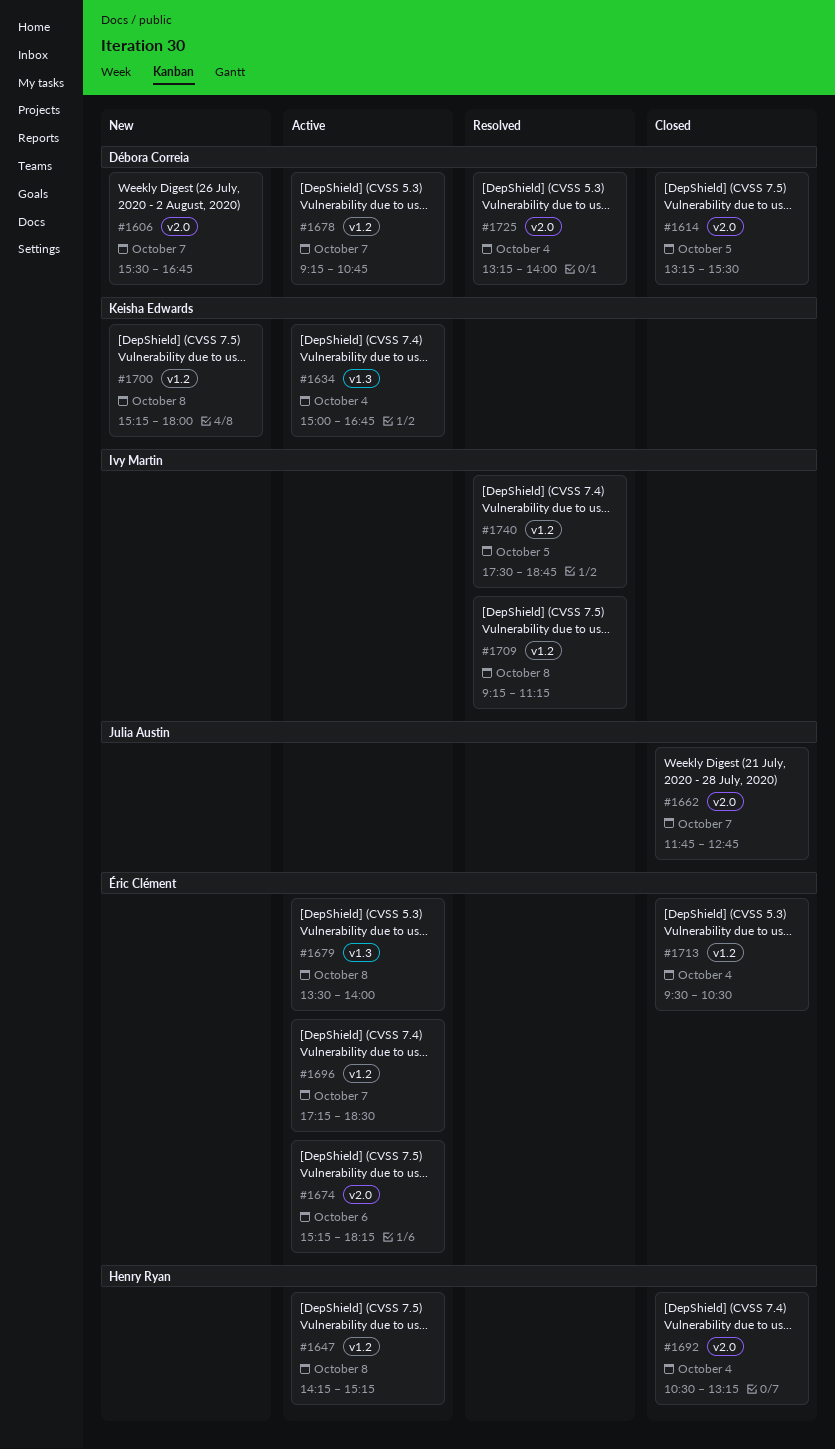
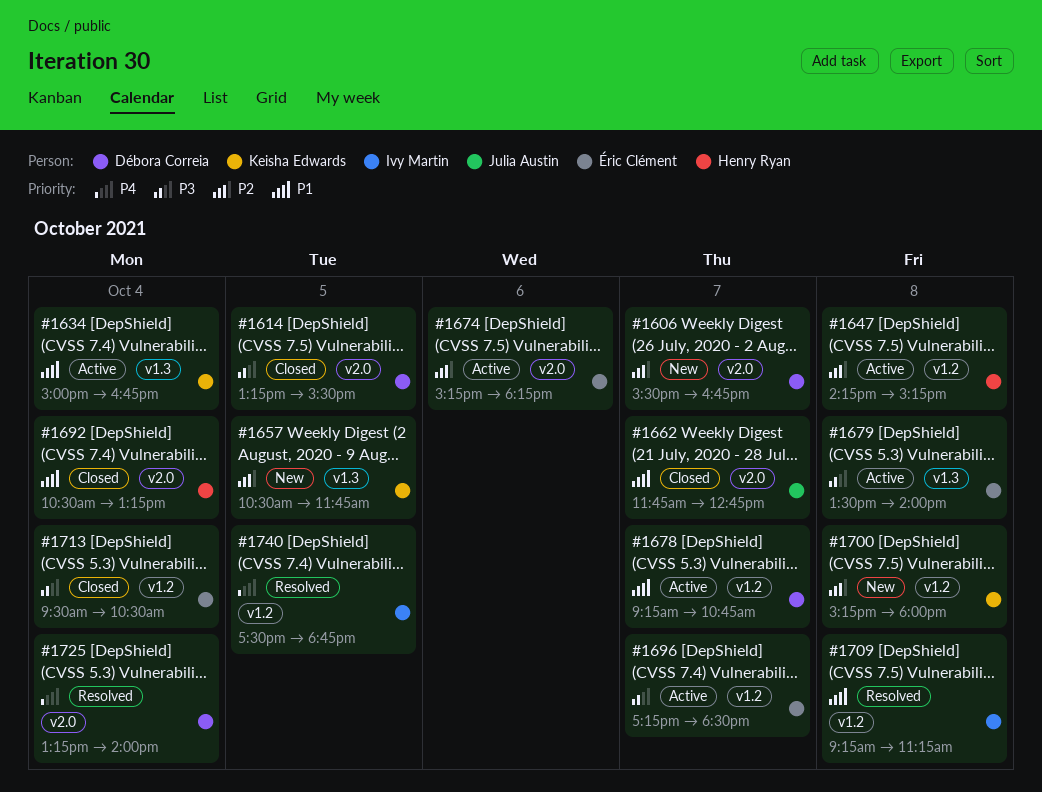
#1657: none -> present

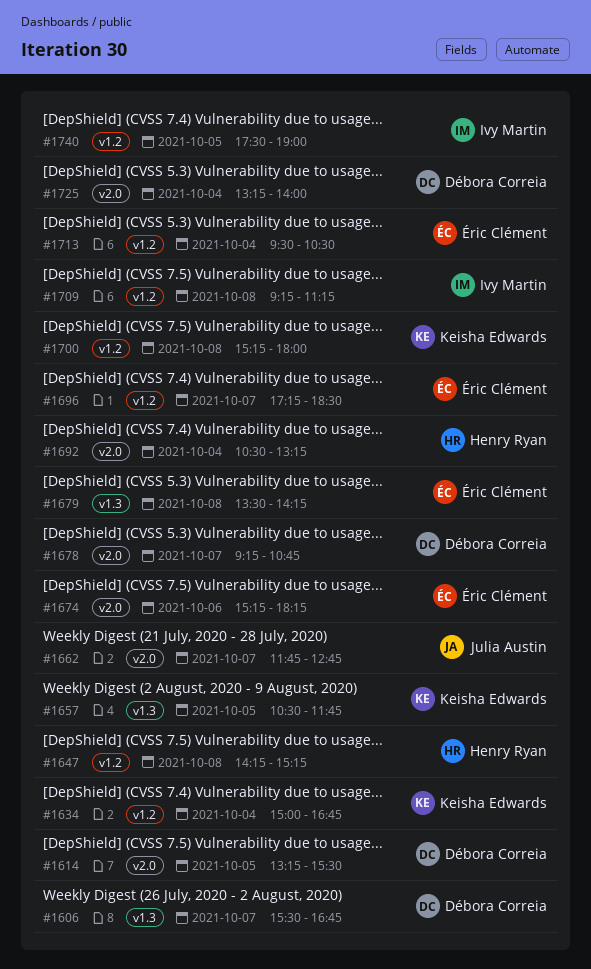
#1606, label: v2.0 -> v1.3
#1634, label: v1.3 -> v1.2
#1678, label: v1.2 -> v2.0
#1679, ends: 14:00 -> 14:15
#1740, ends: 18:45 -> 19:00

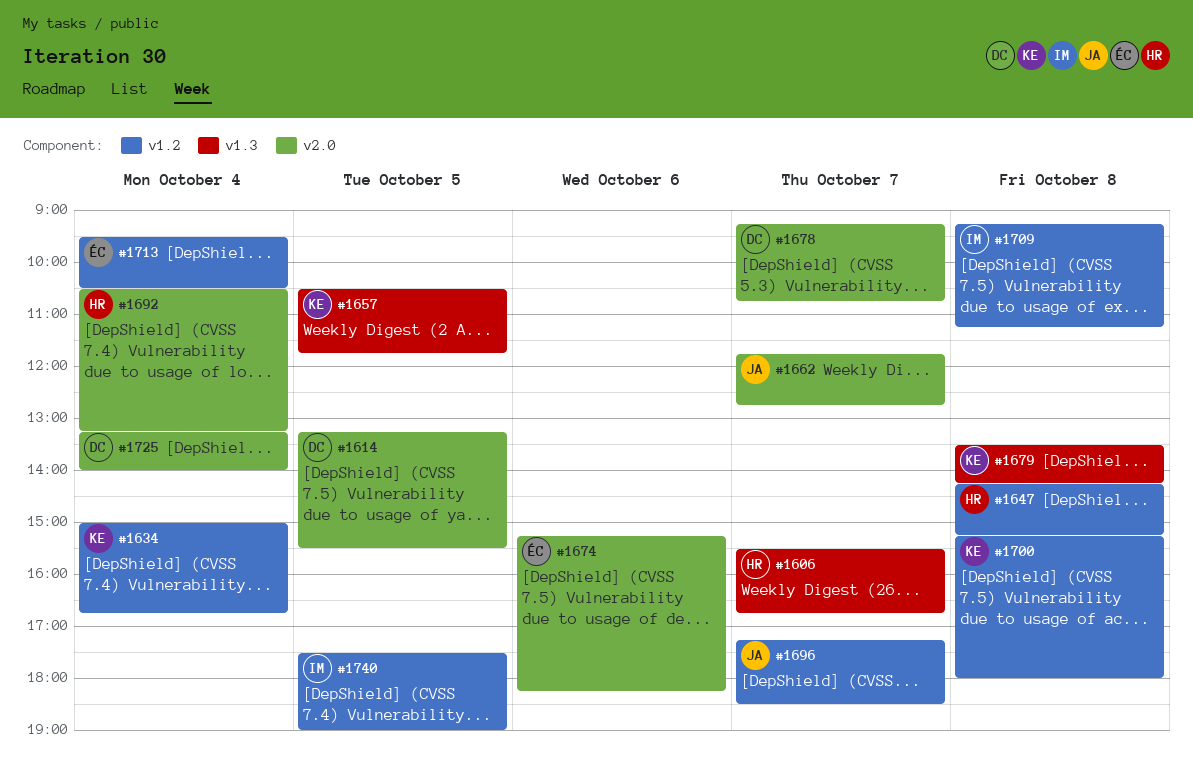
#1606, owner: Débora Correia -> Henry Ryan
#1679, owner: Éric Clément -> Keisha Edwards
#1696, owner: Éric Clément -> Julia Austin

